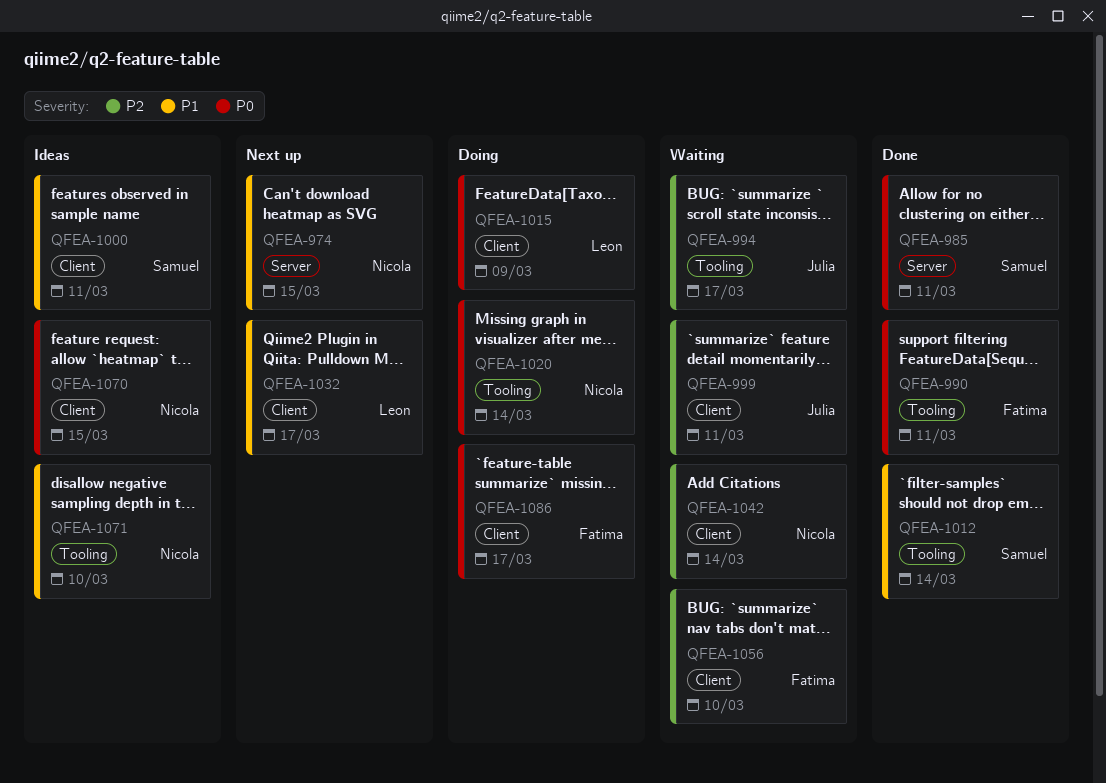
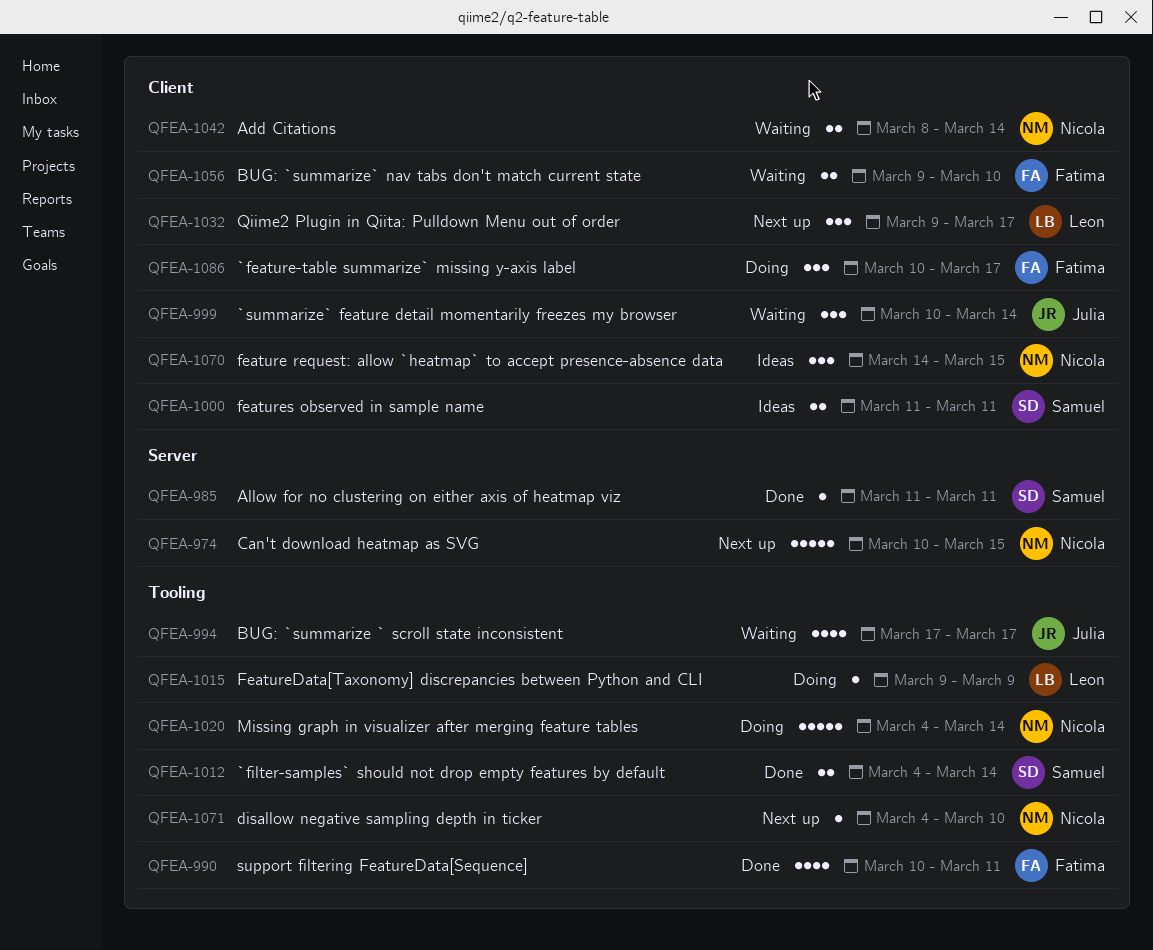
QFEA-999, due: Mar 11 -> Mar 14
QFEA-1015, label: Client -> Tooling
QFEA-1071, status: Ideas -> Next up

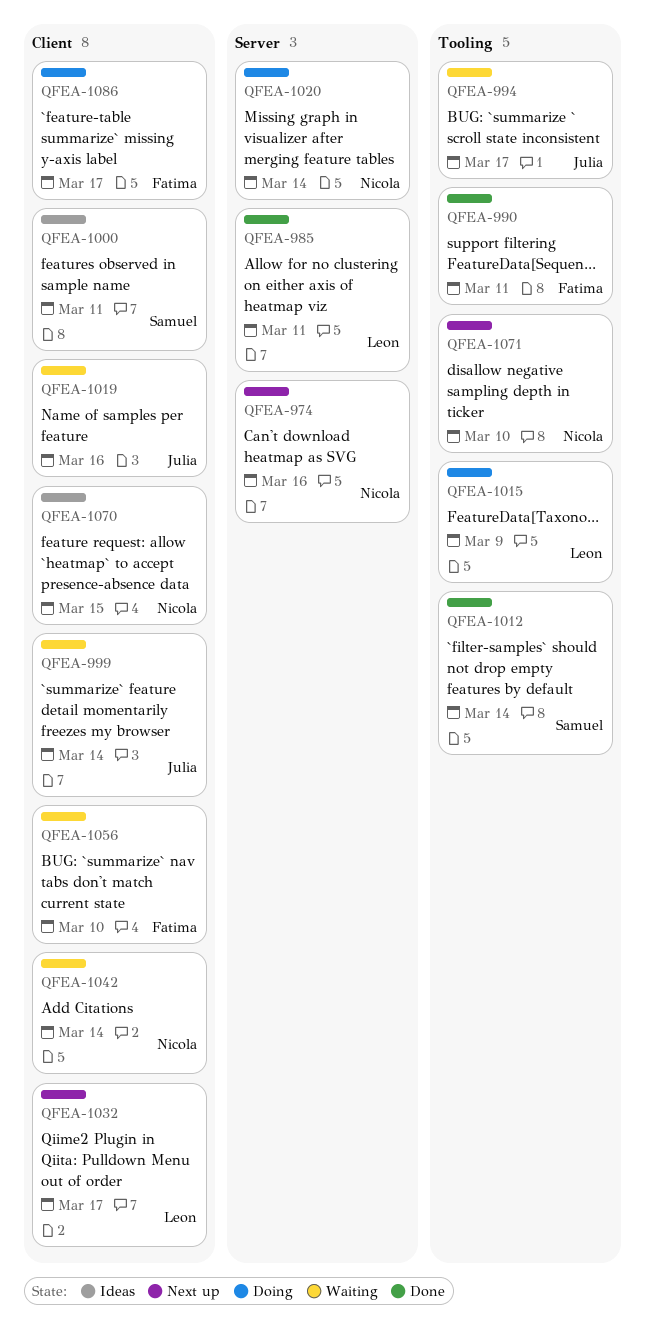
QFEA-974, due: Mar 15 -> Mar 16
QFEA-985, owner: Samuel -> Leon
QFEA-1019: none -> present
QFEA-1020, label: Tooling -> Server

